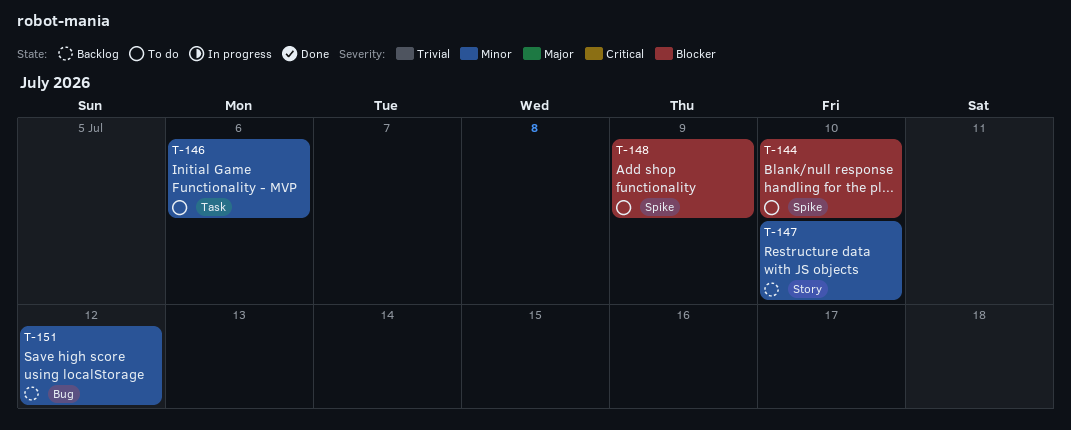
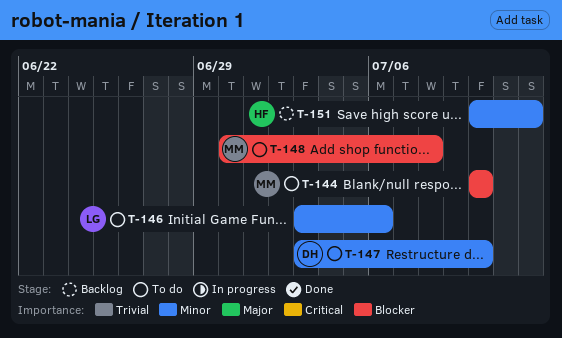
T-147, status: Backlog -> To do
T-148, due: Jul 9 -> Jul 8

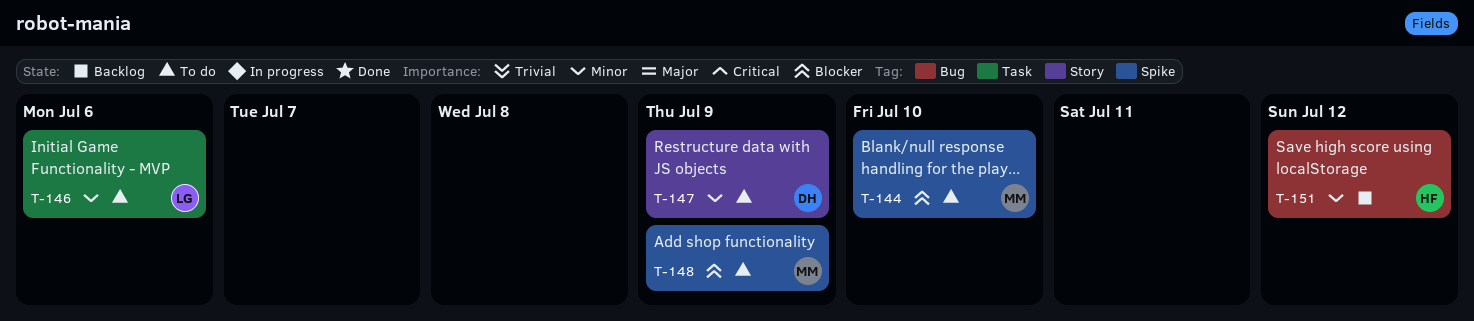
T-147, due: Jul 10 -> Jul 9
T-148, due: Jul 8 -> Jul 9

